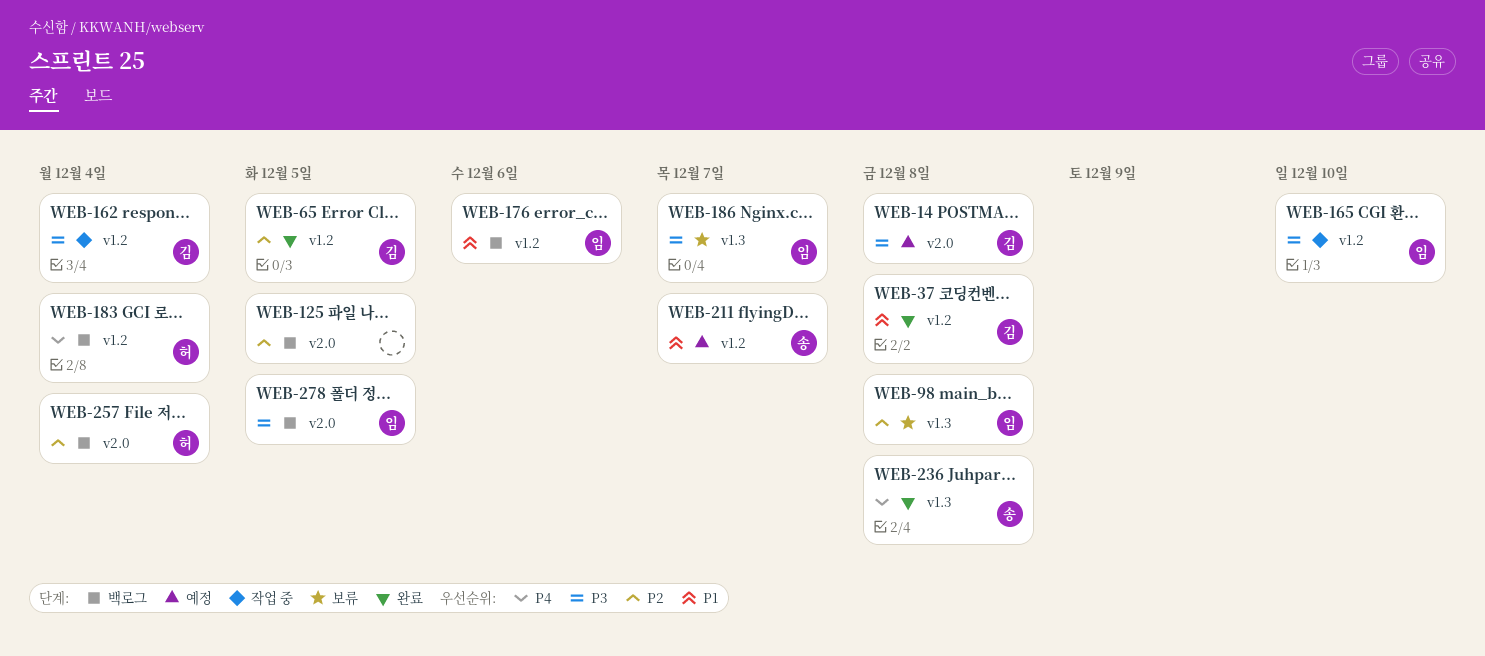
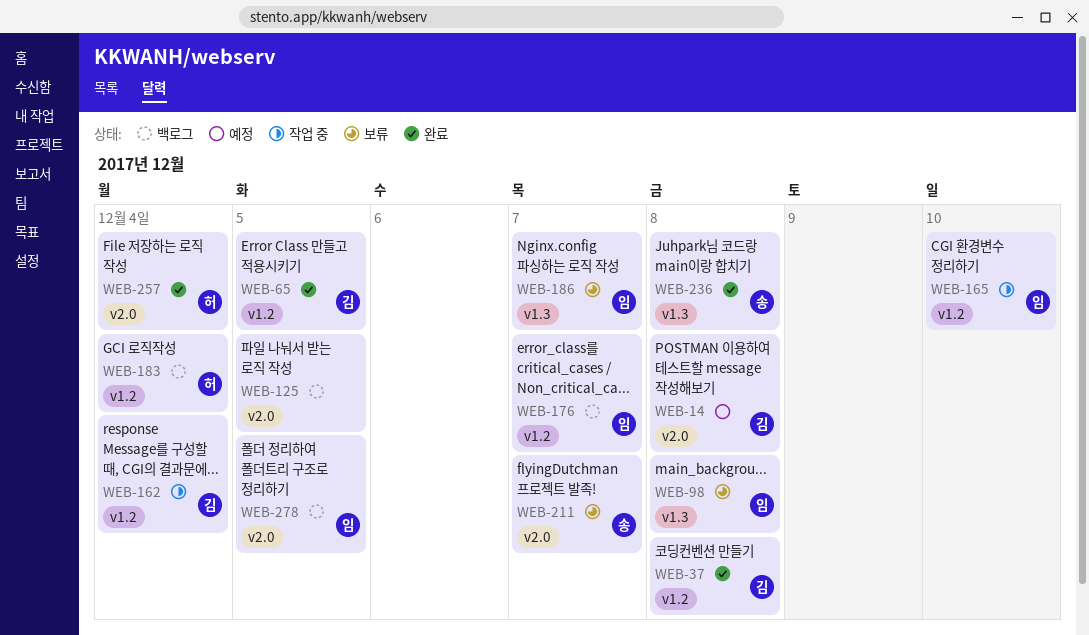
WEB-176, due: Dec 6 -> Dec 7
WEB-211, status: 예정 -> 보류
WEB-211, label: v1.2 -> v2.0
WEB-257, status: 백로그 -> 완료

